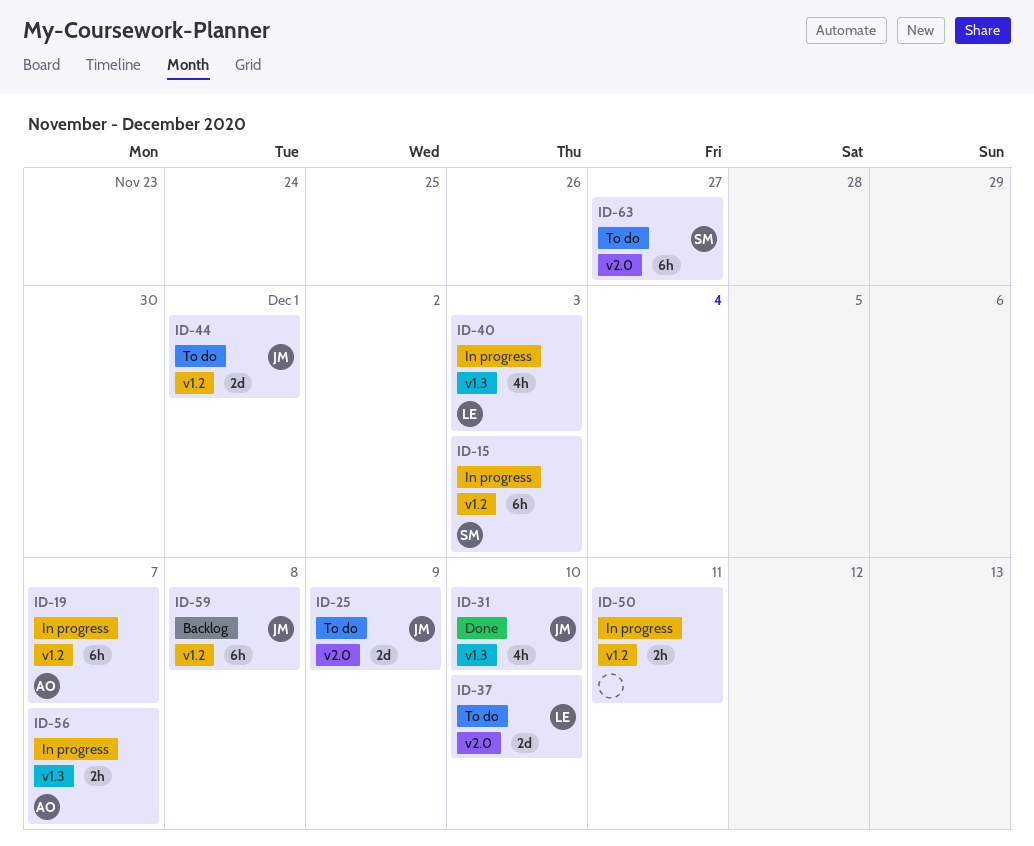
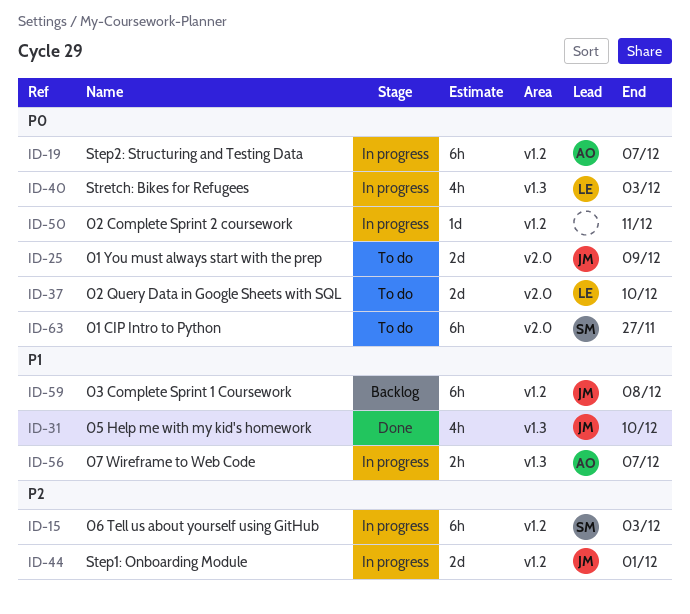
ID-44, status: To do -> In progress
ID-50, estimate: 2h -> 1d

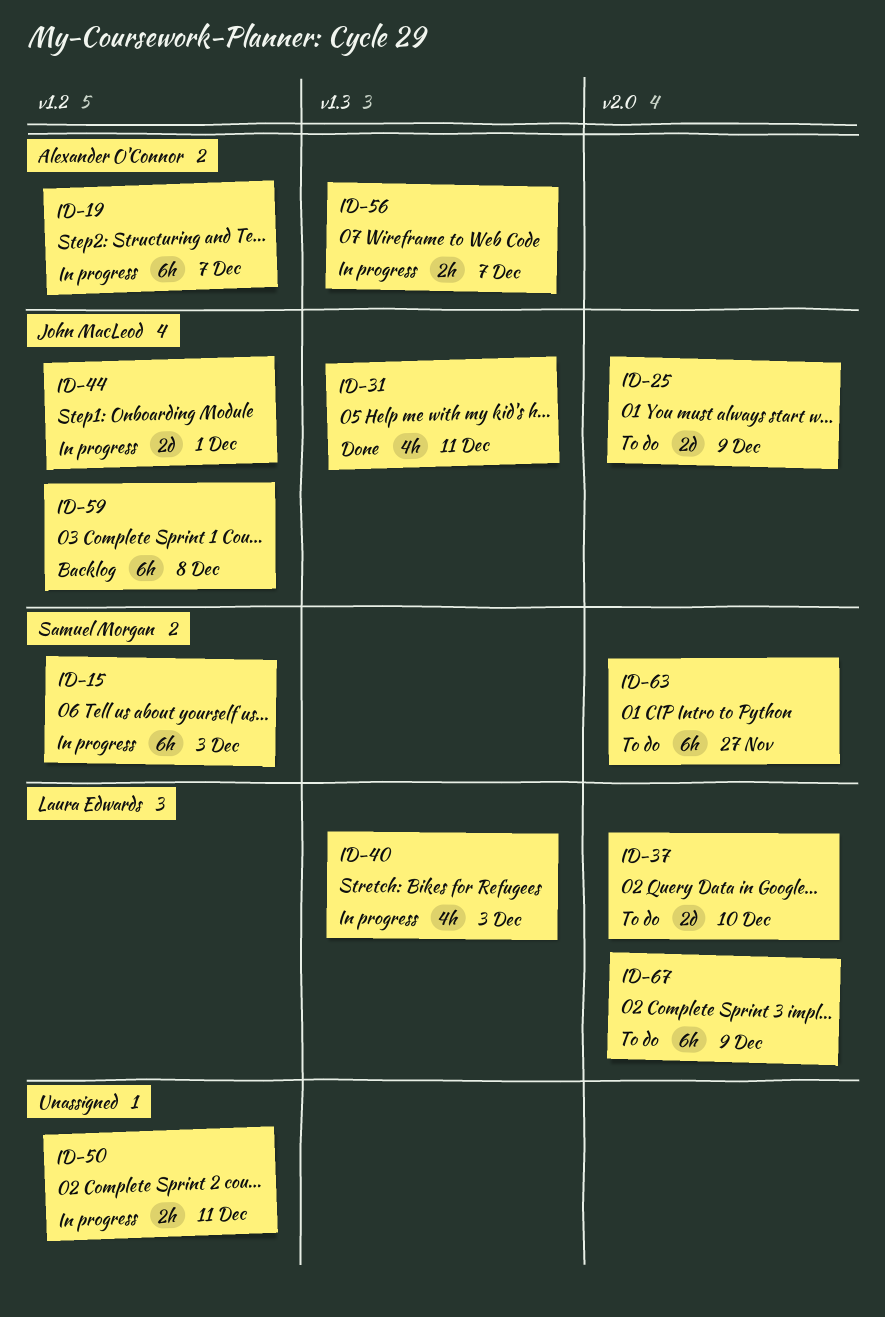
ID-31, due: Dec 10 -> Dec 11
ID-50, estimate: 1d -> 2h
ID-67: none -> present

